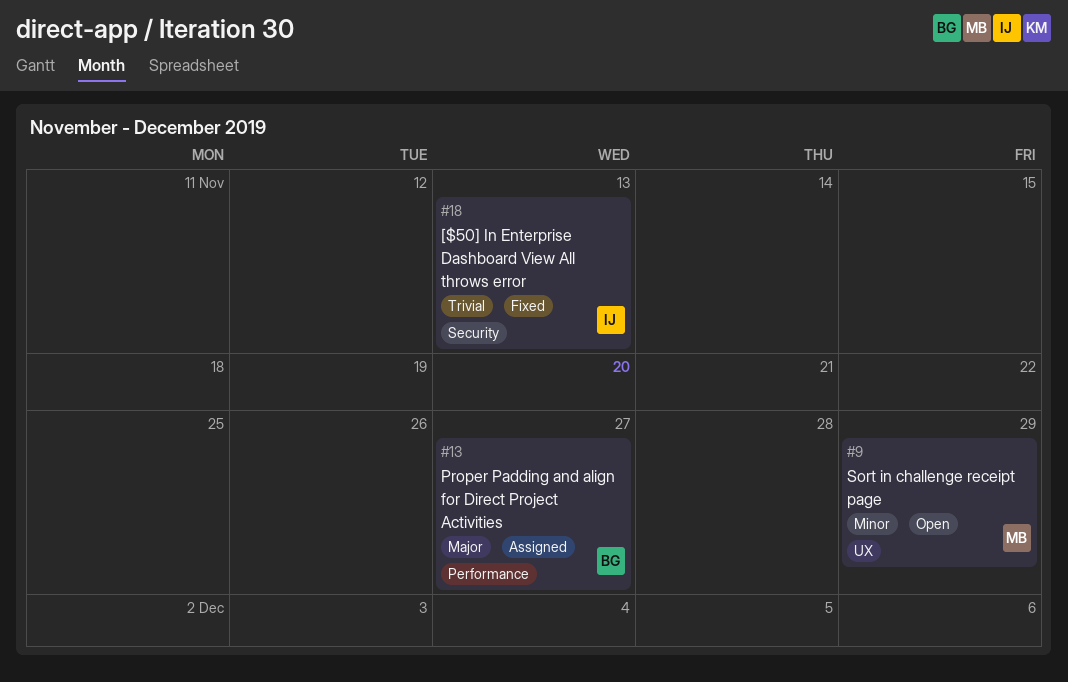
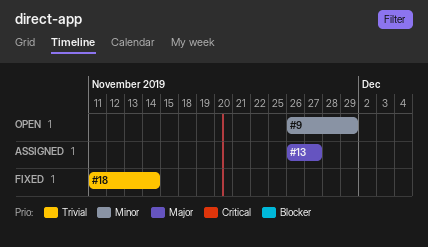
#18, due: Nov 13 -> Nov 14

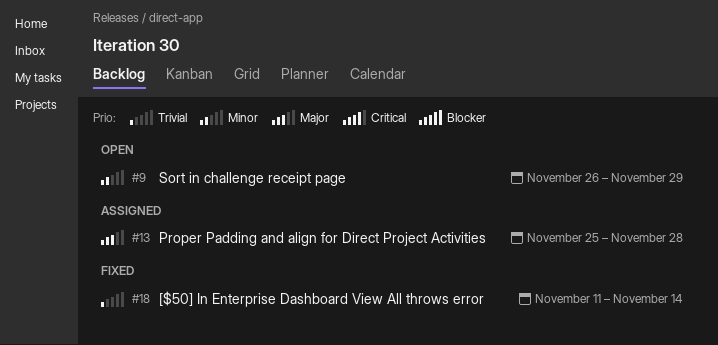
#13, start: Nov 26 -> Nov 25
#13, due: Nov 27 -> Nov 28

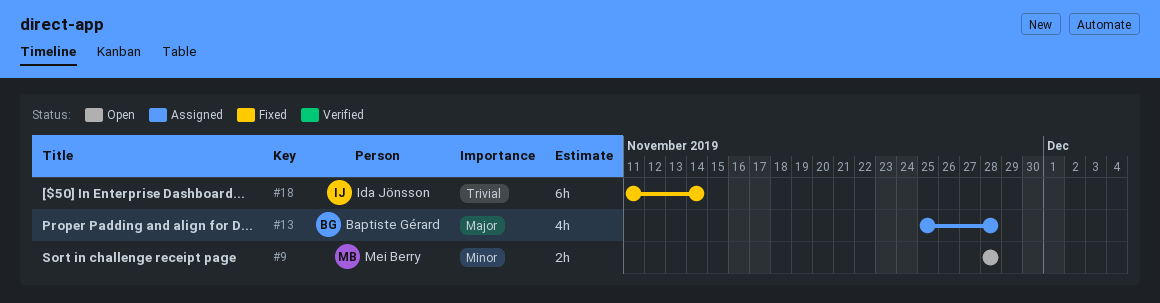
#9, start: Nov 26 -> Nov 28
#9, due: Nov 29 -> Nov 28

